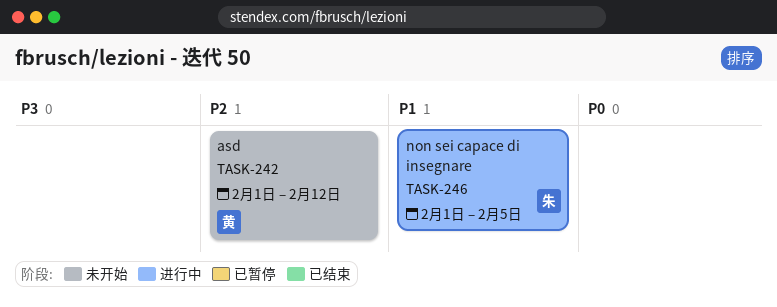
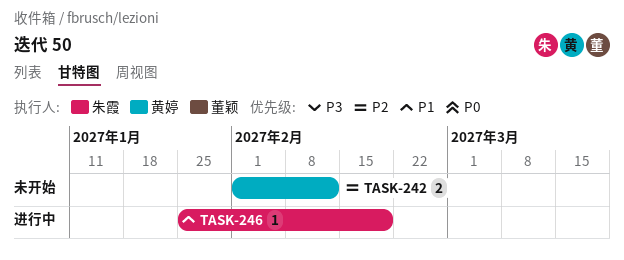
TASK-246, start: Feb 1 -> Jan 25
TASK-246, due: Feb 5 -> Feb 19

